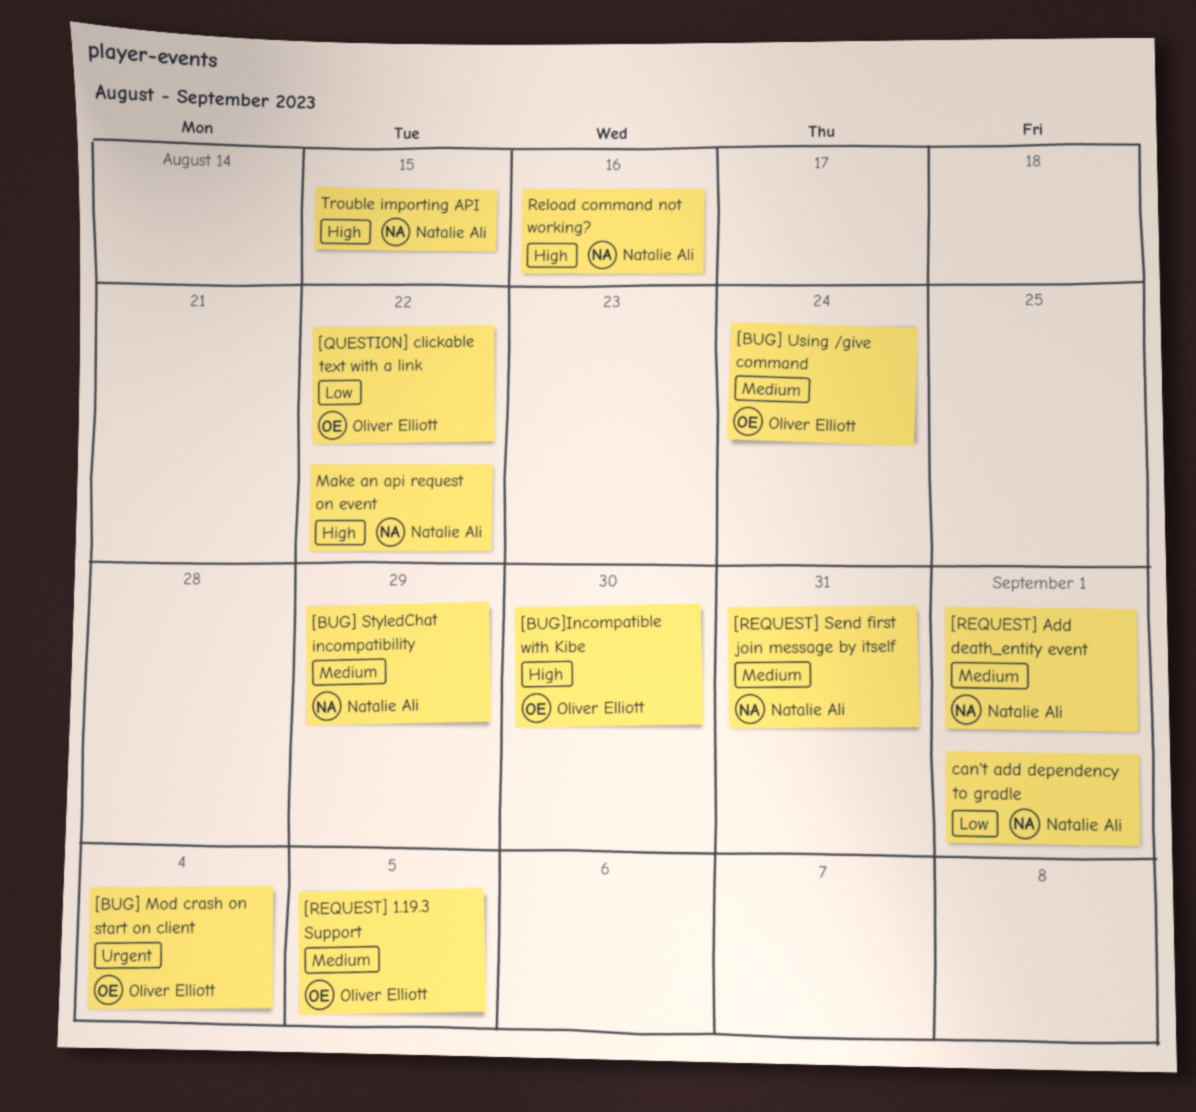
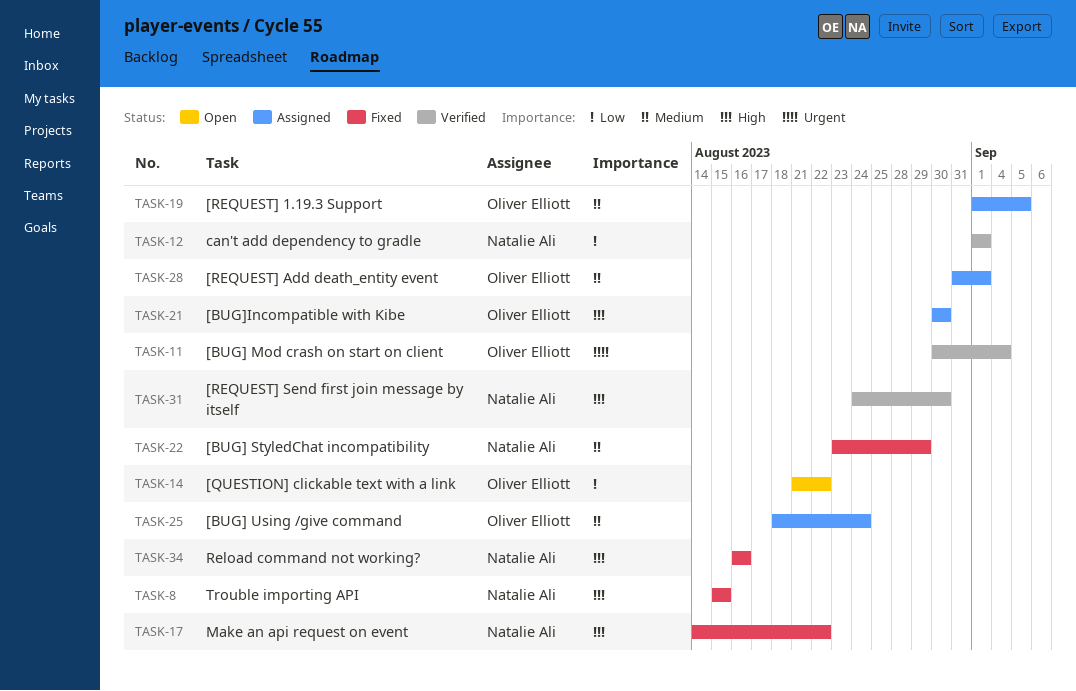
[REQUEST] Add death_entity event, owner: Natalie Ali -> Oliver Elliott
[REQUEST] Send first join message by itself, priority: Medium -> High
[REQUEST] Send first join message by itself, due: Aug 31 -> Aug 30

